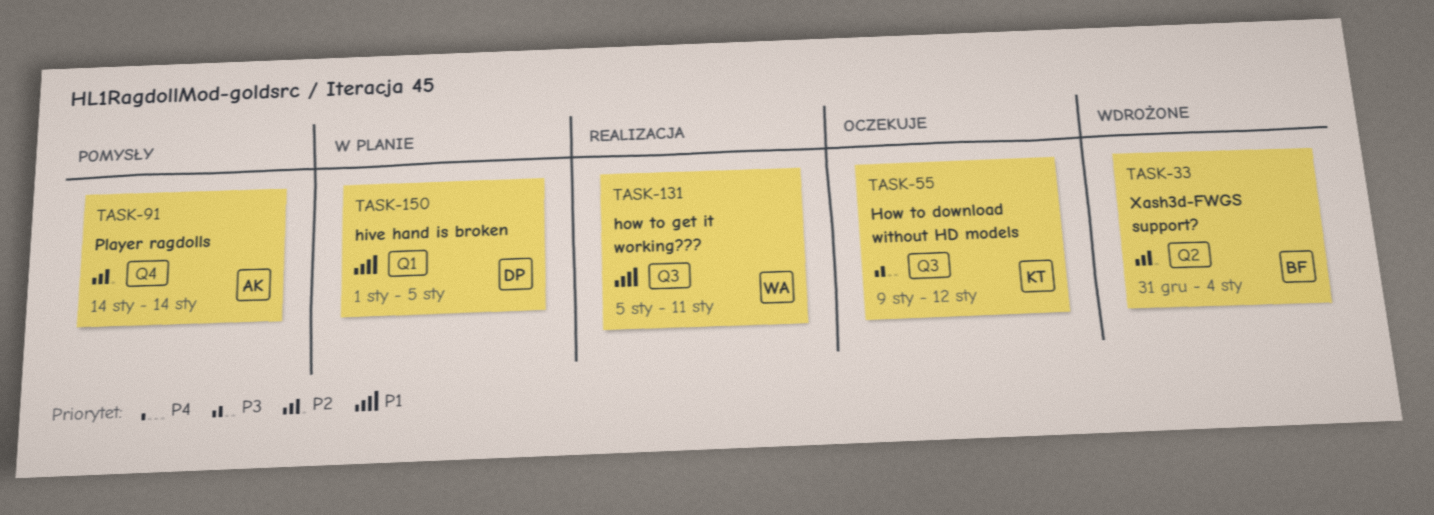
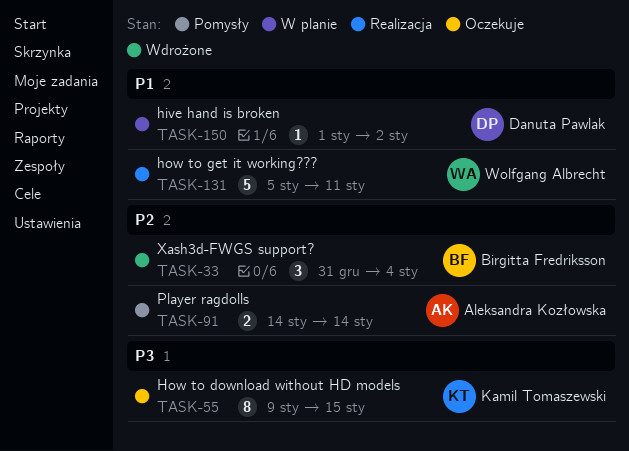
TASK-55, due: Jan 12 -> Jan 15
TASK-150, due: Jan 5 -> Jan 2

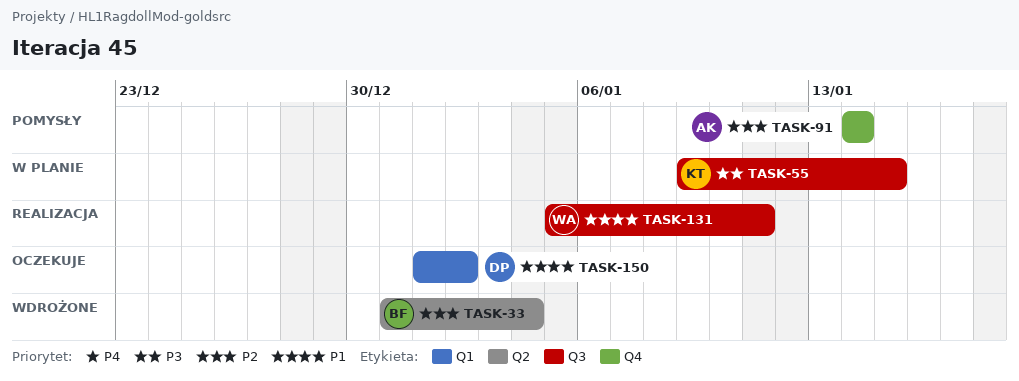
TASK-55, status: Oczekuje -> W planie
TASK-150, status: W planie -> Oczekuje

